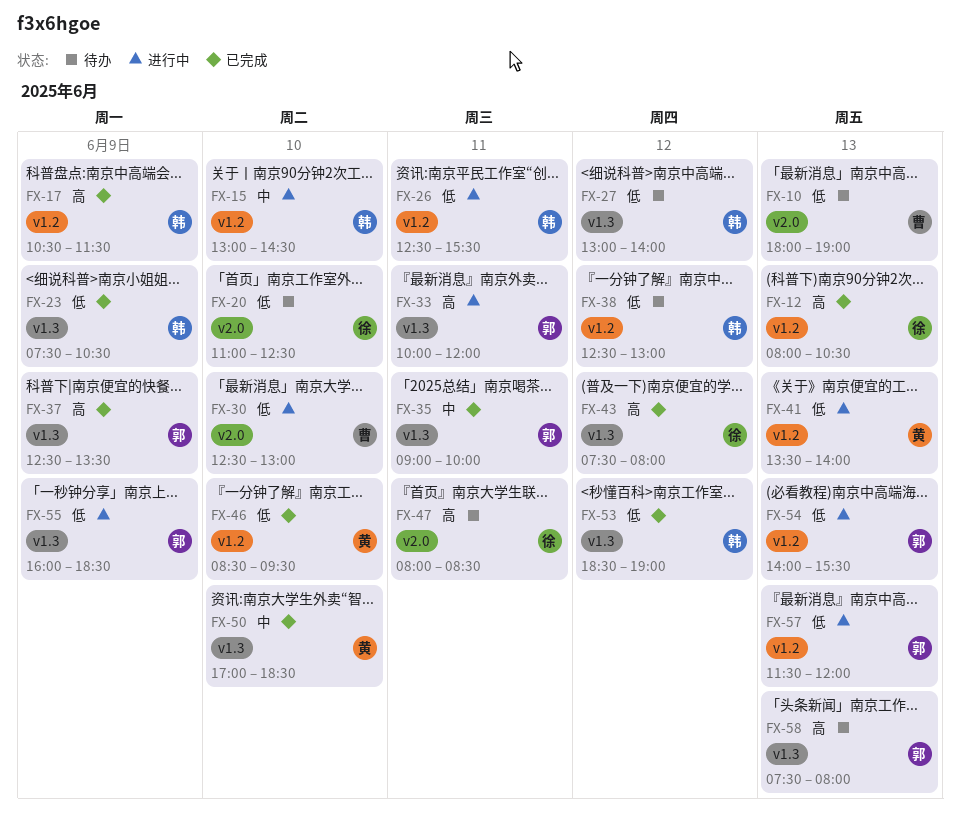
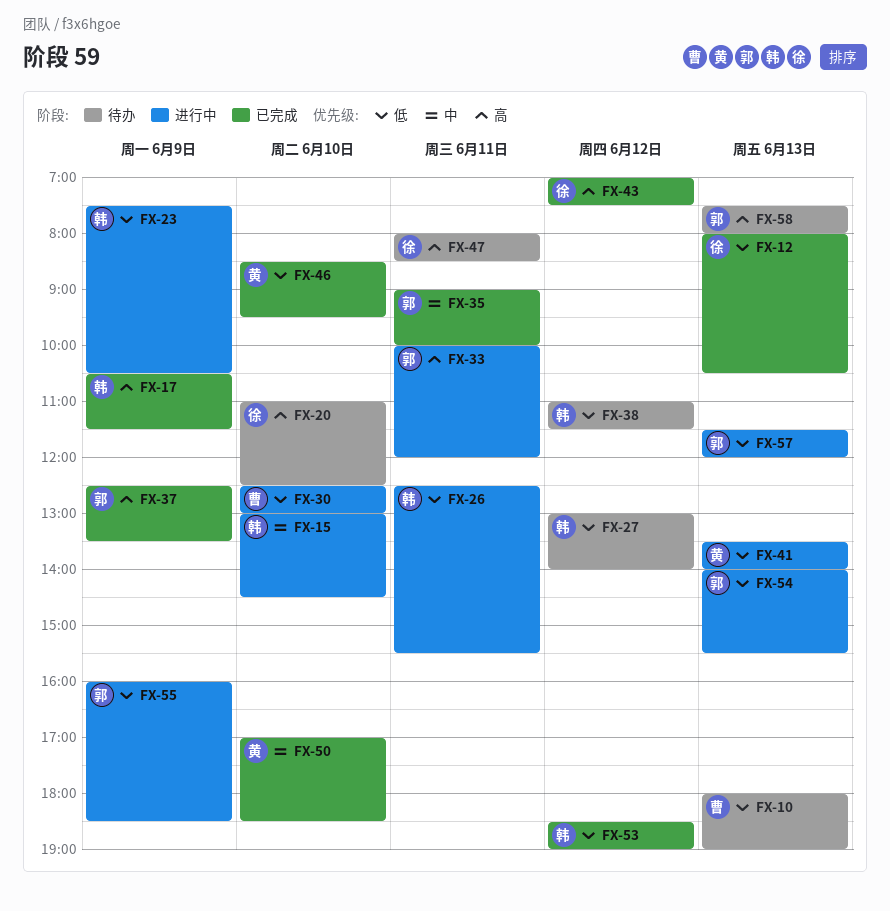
FX-12, priority: 高 -> 低
FX-20, priority: 低 -> 高
FX-23, status: 已完成 -> 进行中
FX-38, begins: 12:30 -> 11:00
FX-38, ends: 13:00 -> 11:30
FX-43, begins: 07:30 -> 07:00
FX-43, ends: 08:00 -> 07:30

